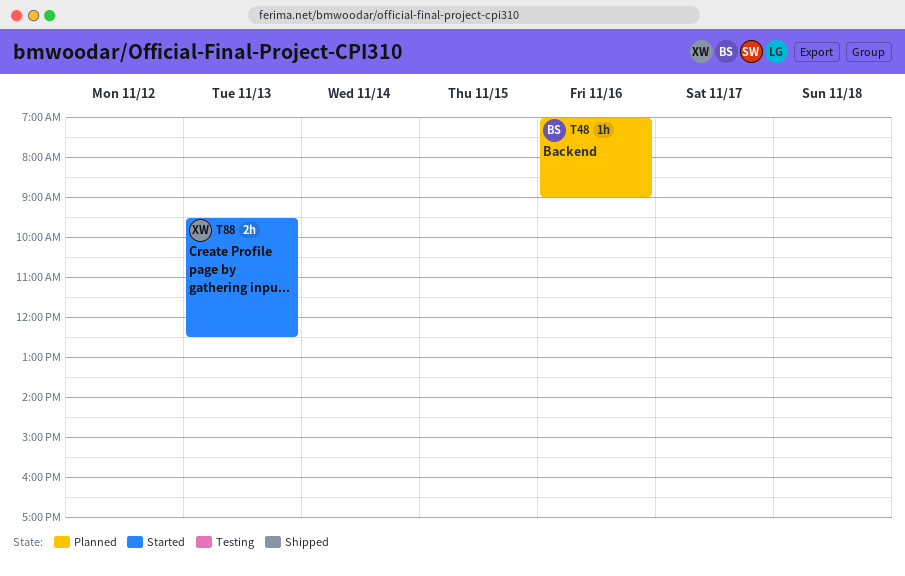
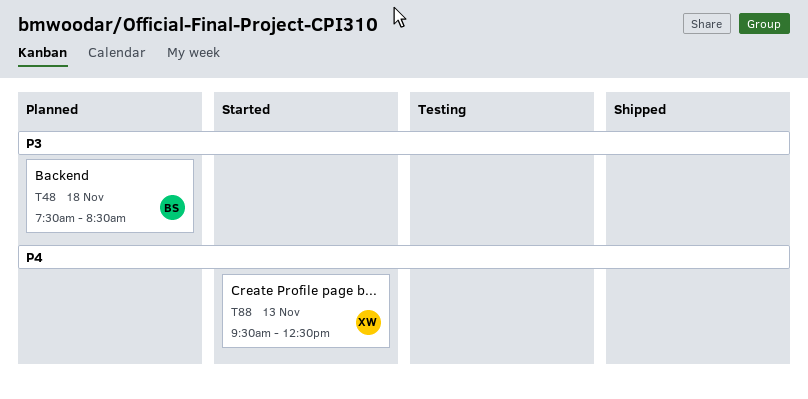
T48, day: Nov 16 -> Nov 18
T48, begins: 07:00 -> 07:30
T48, ends: 09:00 -> 08:30

